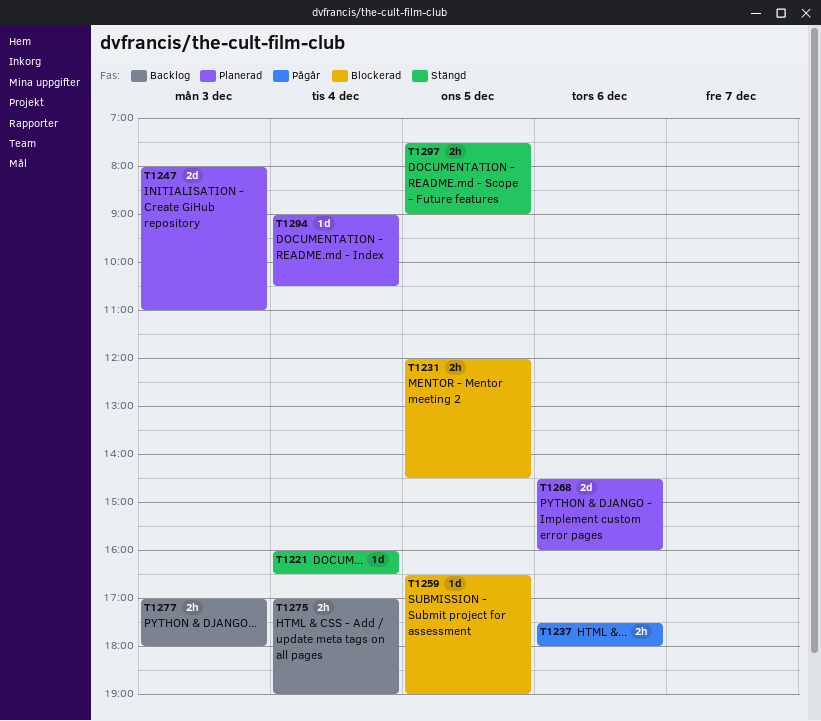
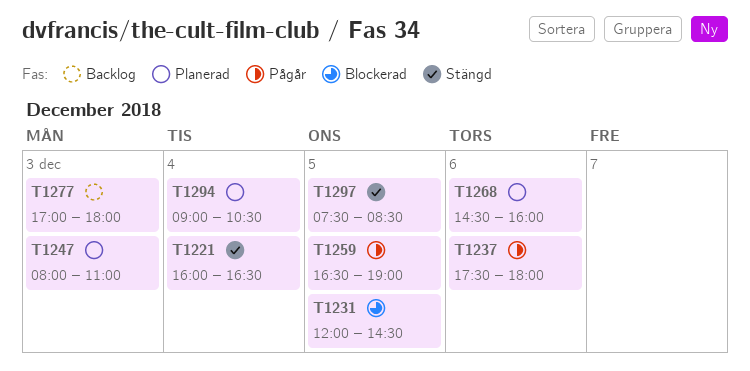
T1259, status: Blockerad -> Pågår
T1275: present -> none
T1297, ends: 09:00 -> 08:30

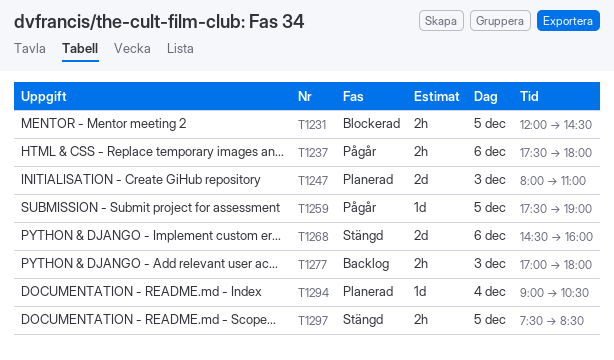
T1221: present -> none
T1259, begins: 16:30 -> 17:30
T1268, status: Planerad -> Stängd

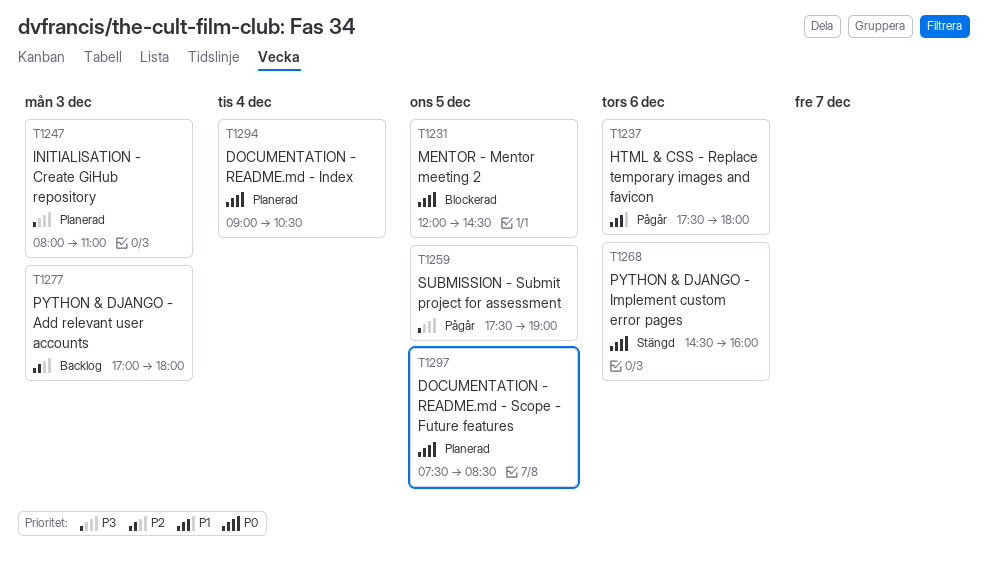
T1297, status: Stängd -> Planerad

